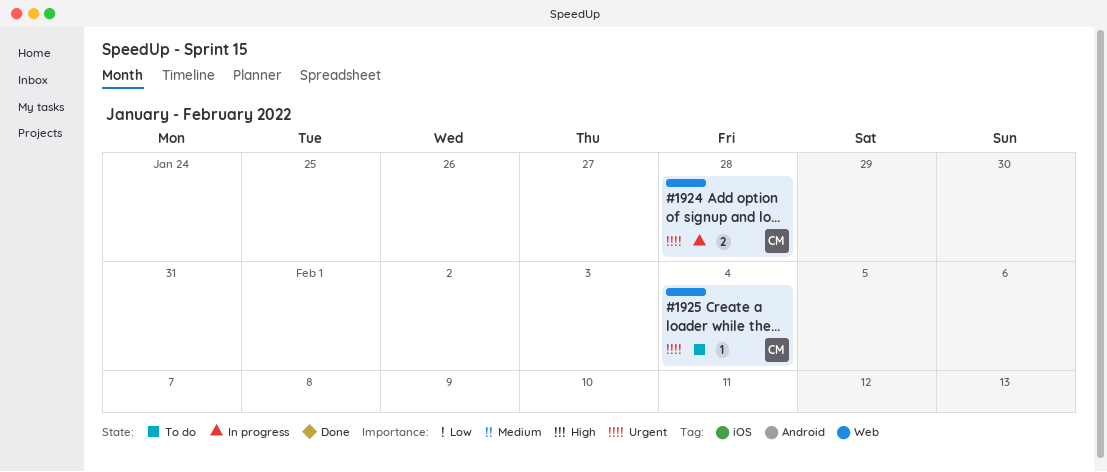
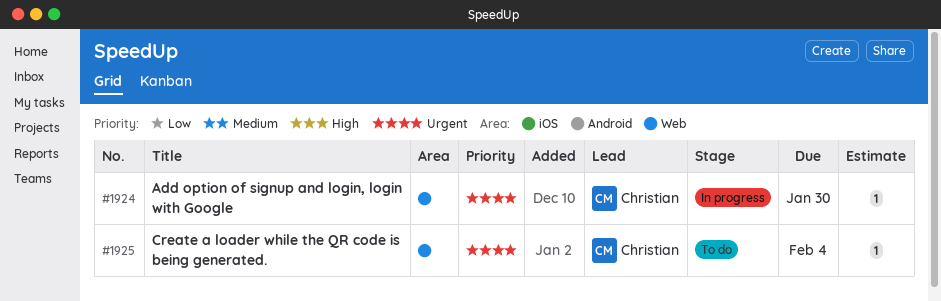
#1924, estimate: 2 -> 1
#1924, due: Jan 28 -> Jan 30

